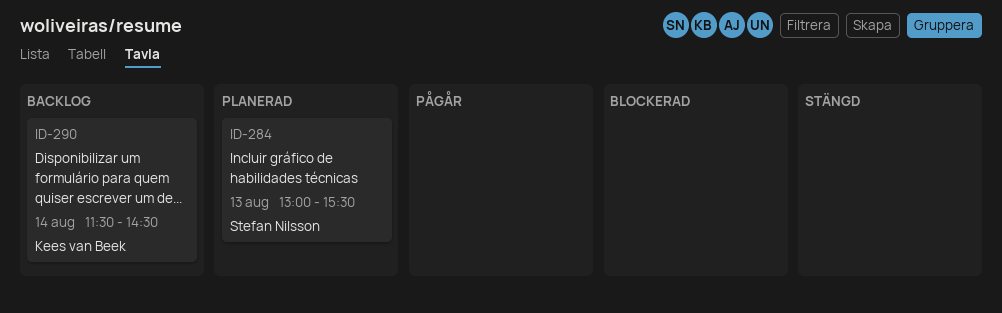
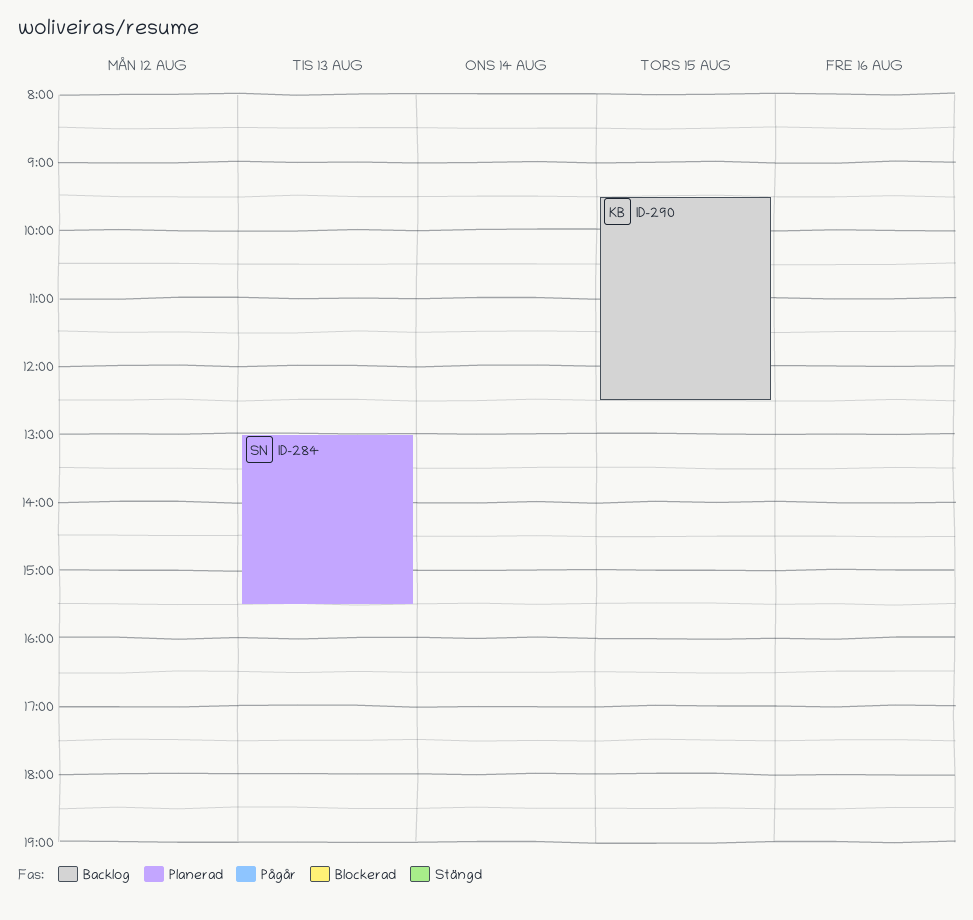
ID-290, day: Aug 14 -> Aug 15
ID-290, begins: 11:30 -> 09:30
ID-290, ends: 14:30 -> 12:30

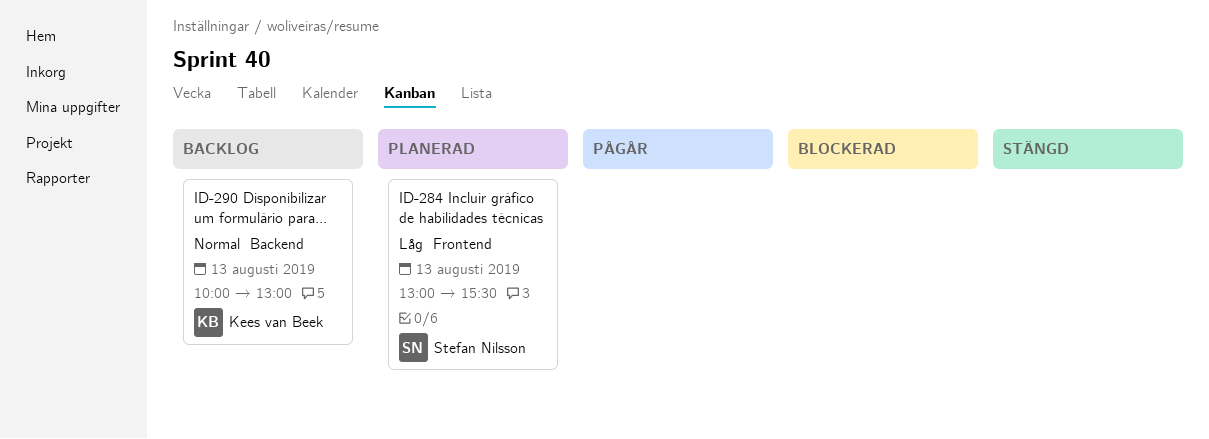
ID-290, day: Aug 15 -> Aug 13
ID-290, begins: 09:30 -> 10:00
ID-290, ends: 12:30 -> 13:00

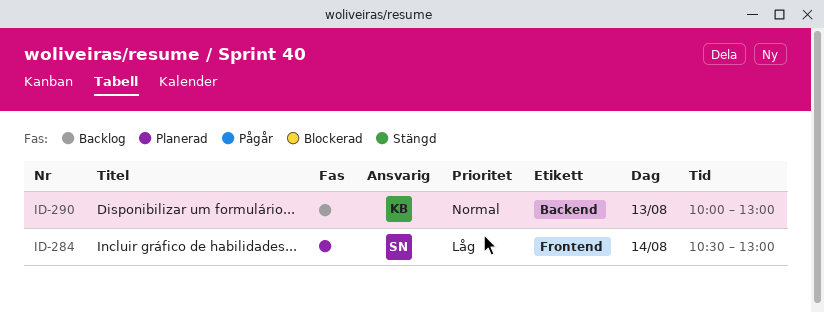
ID-284, day: Aug 13 -> Aug 14
ID-284, begins: 13:00 -> 10:30
ID-284, ends: 15:30 -> 13:00

